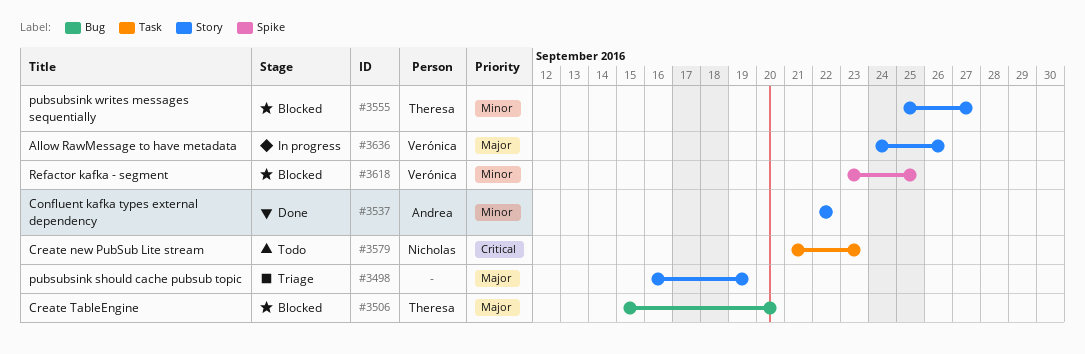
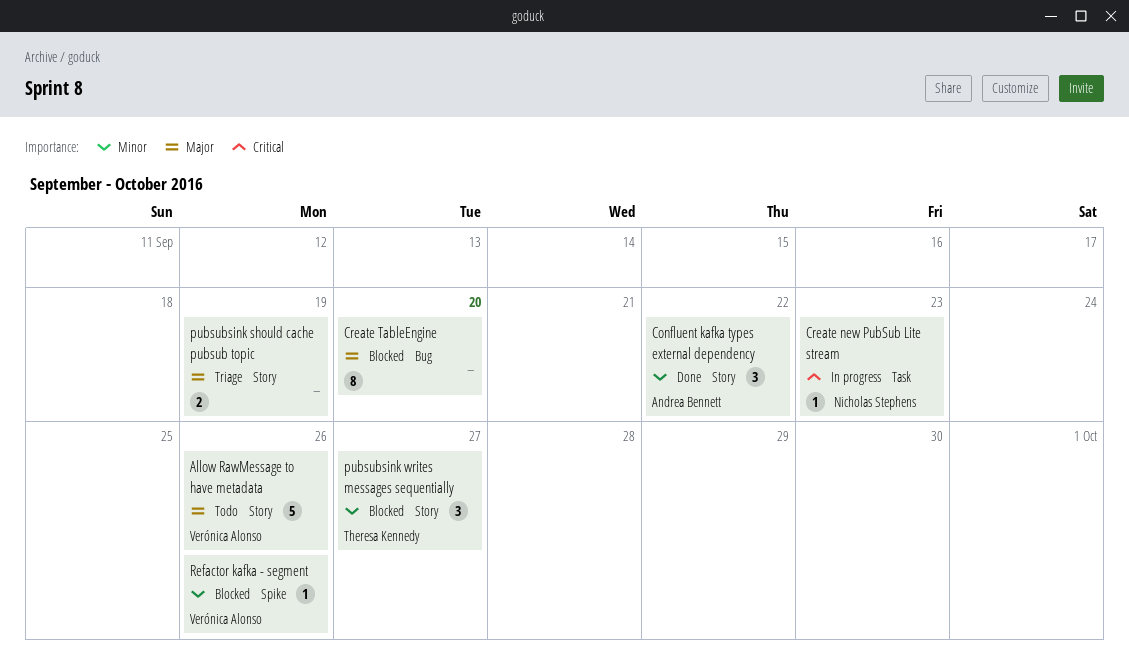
Allow RawMessage to have metadata, status: In progress -> Todo
Create new PubSub Lite stream, status: Todo -> In progress
Create TableEngine, owner: Theresa Kennedy -> none
Refactor kafka - segment, due: Sep 25 -> Sep 26

